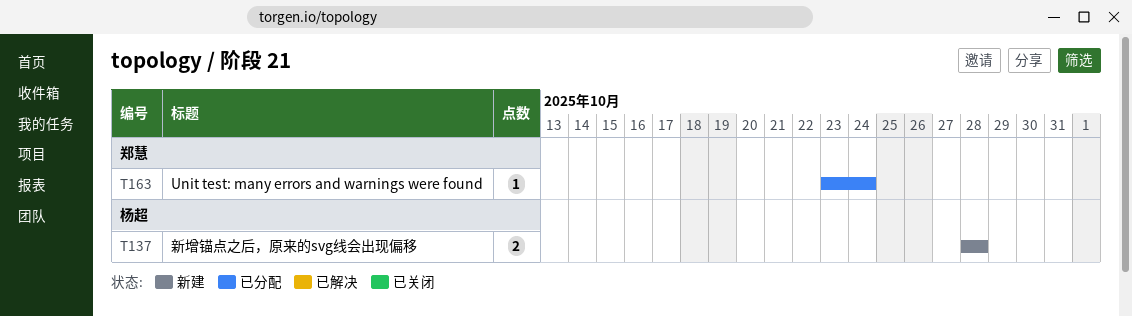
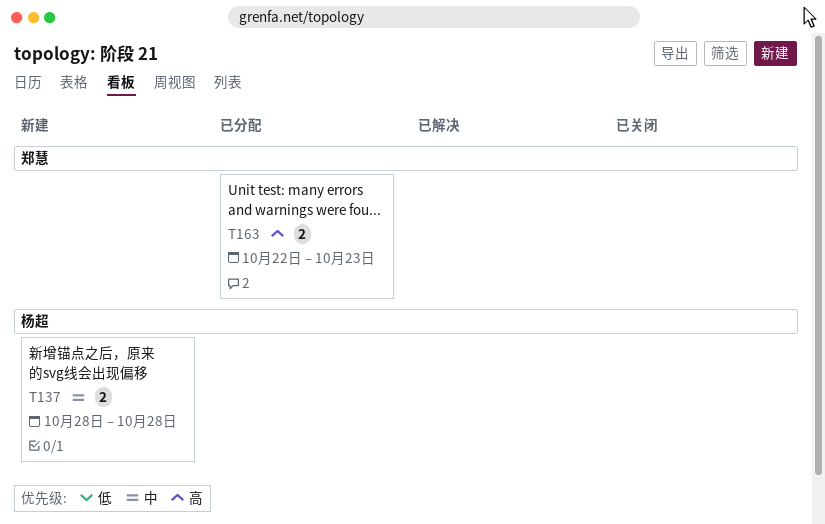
T163, estimate: 1 -> 2
T163, start: Oct 23 -> Oct 22
T163, due: Oct 24 -> Oct 23

